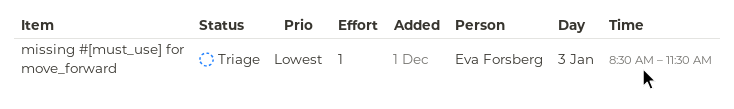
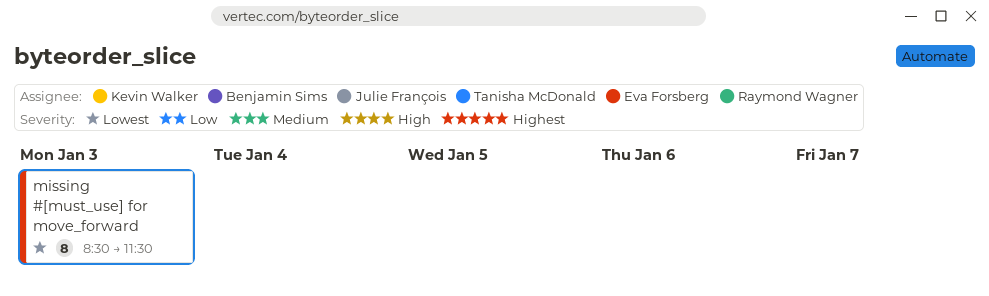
missing #[must_use] for move_forward, estimate: 1 -> 8

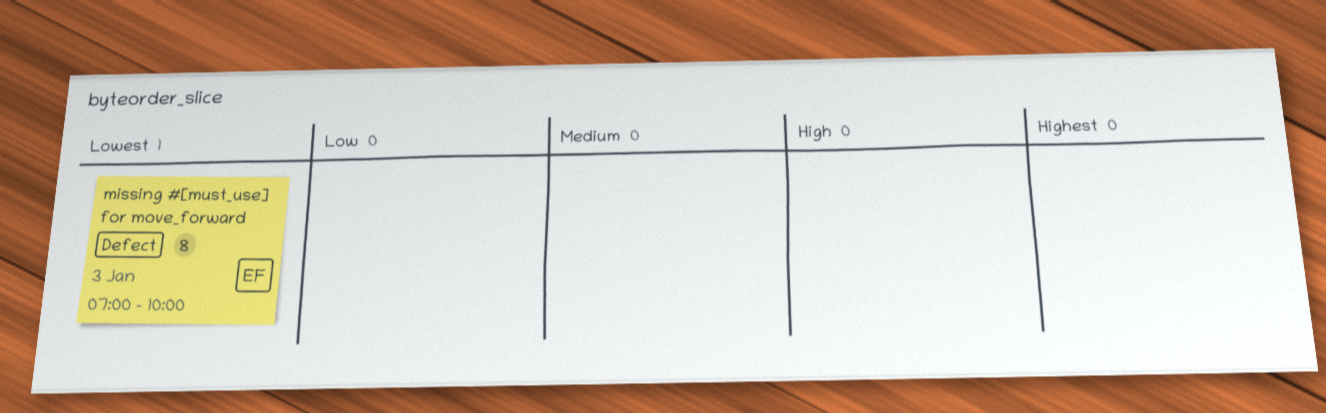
missing #[must_use] for move_forward, begins: 08:30 -> 07:00
missing #[must_use] for move_forward, ends: 11:30 -> 10:00

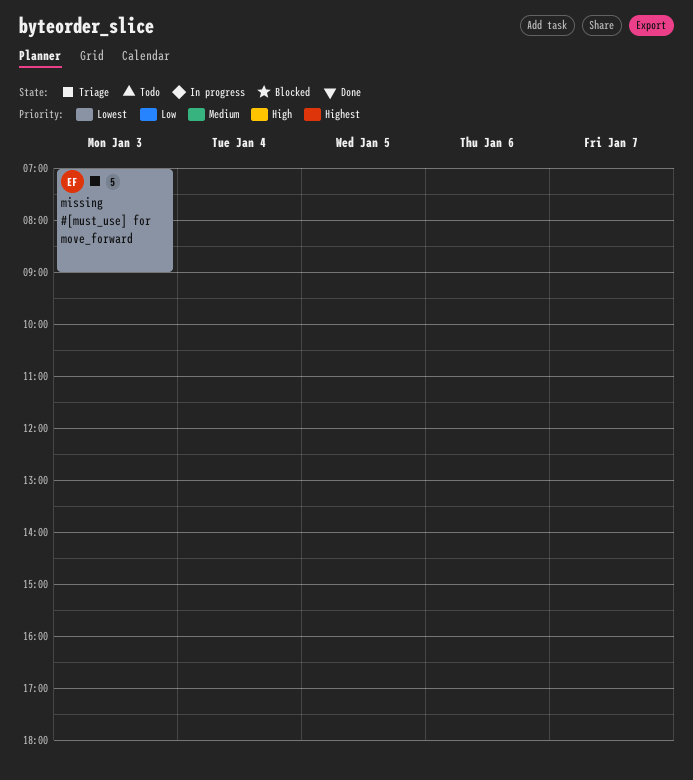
missing #[must_use] for move_forward, estimate: 8 -> 5
missing #[must_use] for move_forward, ends: 10:00 -> 09:00

